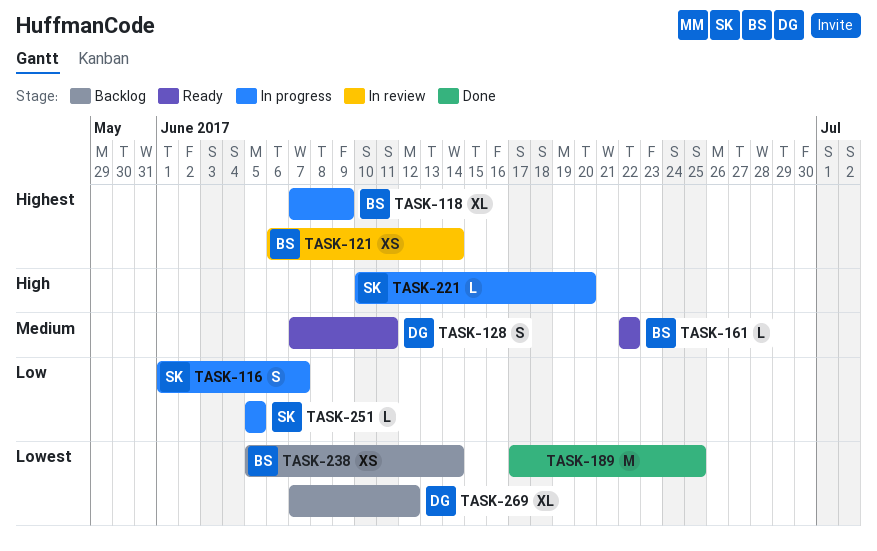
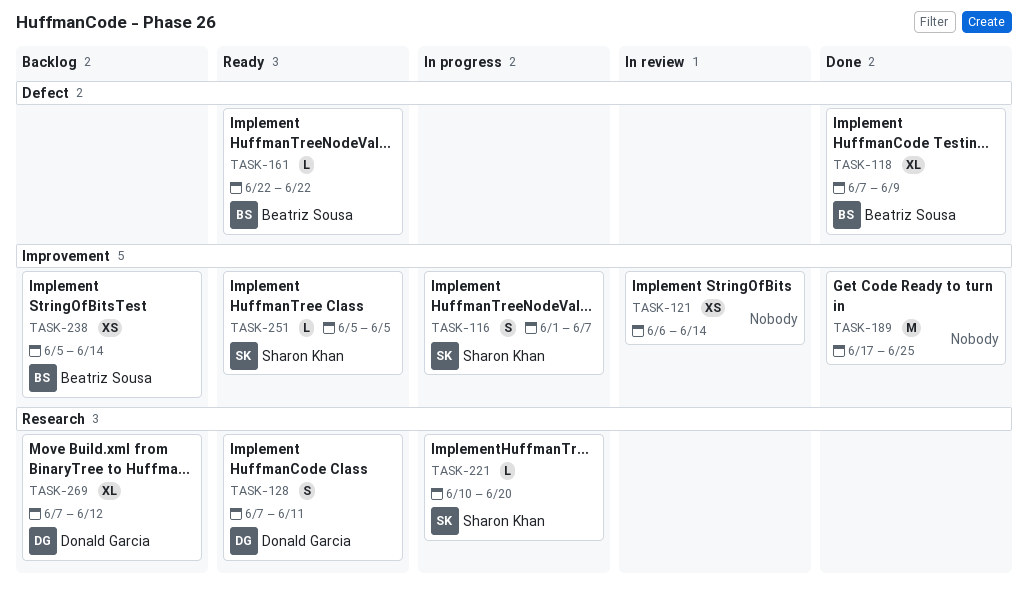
TASK-118, status: In progress -> Done
TASK-121, owner: Beatriz Sousa -> none
TASK-251, status: In progress -> Ready

